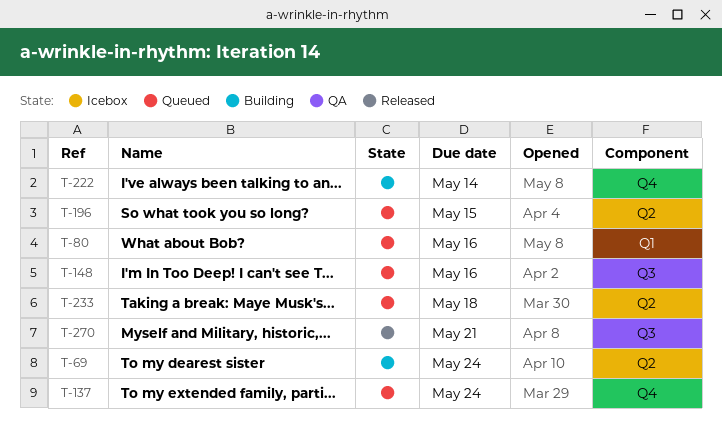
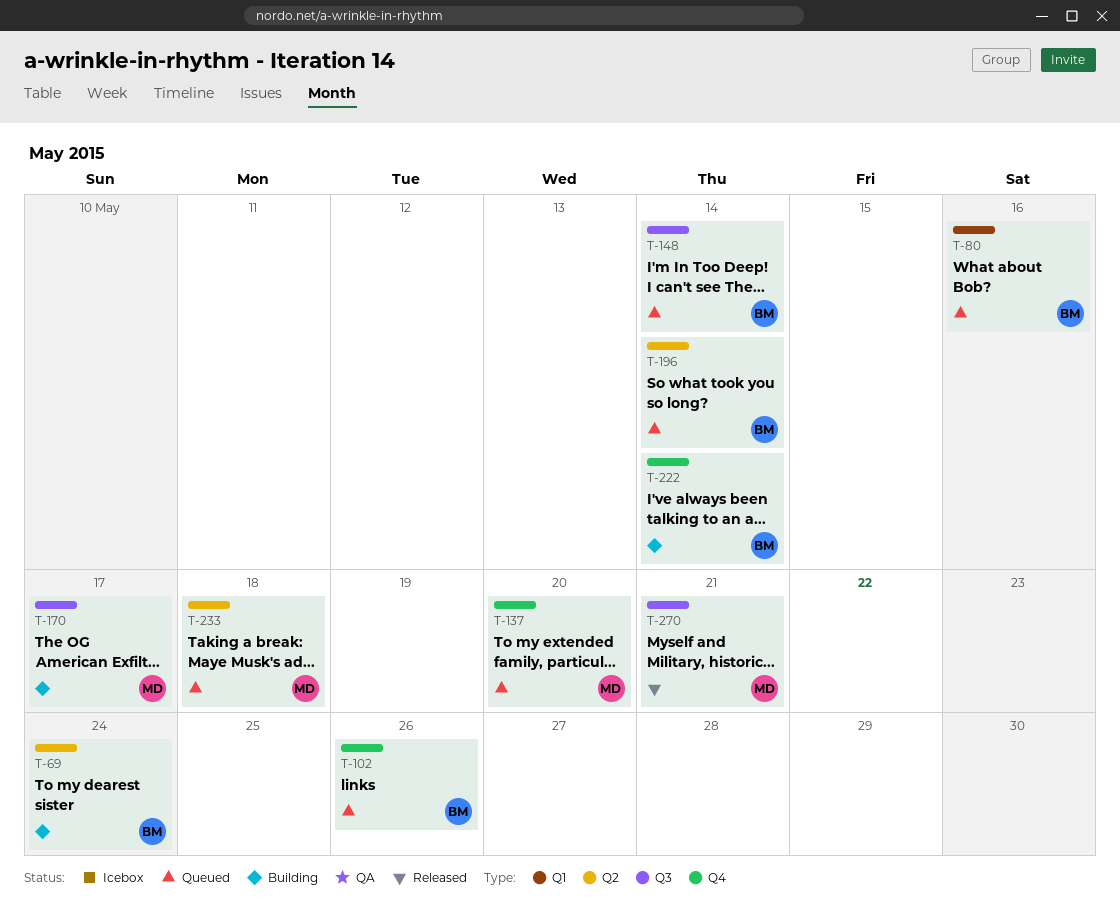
T-102: none -> present
T-137, due: May 24 -> May 20
T-148, due: May 16 -> May 14
T-170: none -> present
T-196, due: May 15 -> May 14

